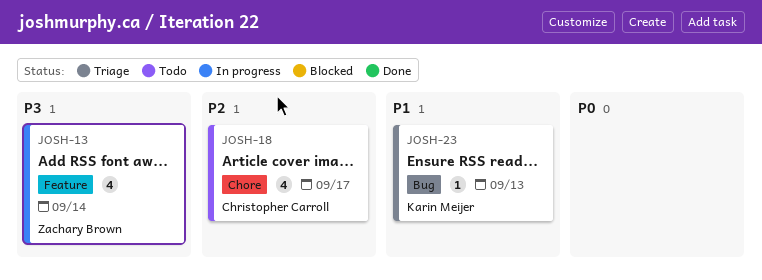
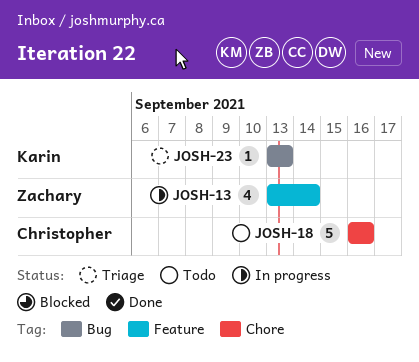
JOSH-18, estimate: 4 -> 5
JOSH-18, due: Sep 17 -> Sep 16

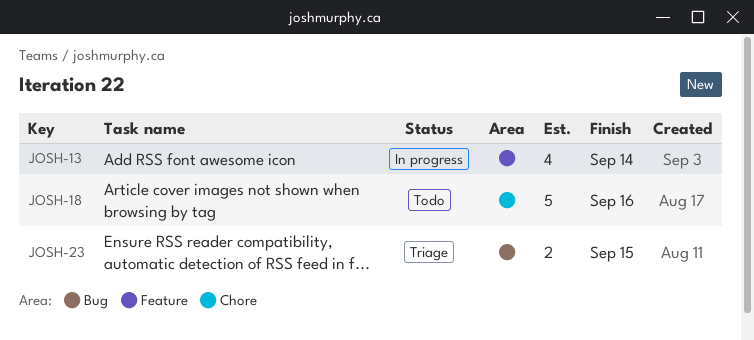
JOSH-23, estimate: 1 -> 2
JOSH-23, due: Sep 13 -> Sep 15

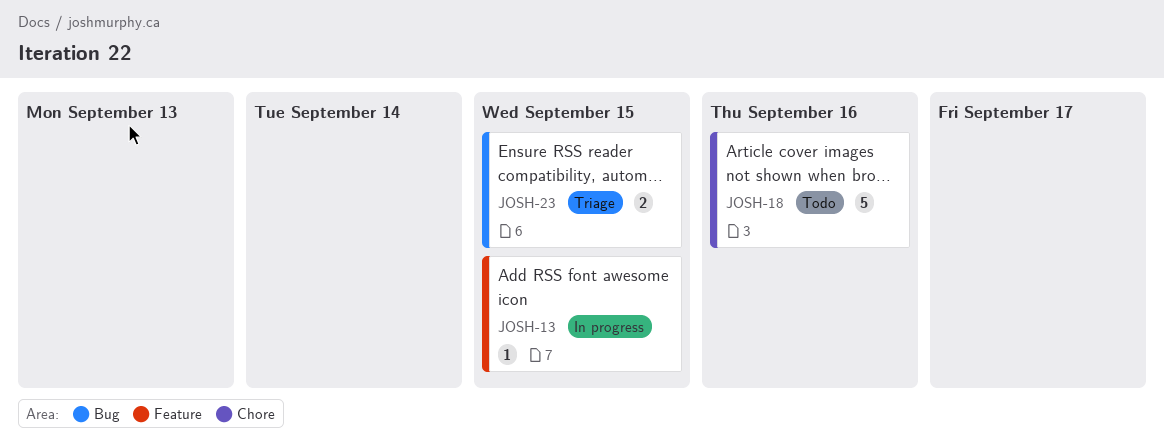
JOSH-13, estimate: 4 -> 1
JOSH-13, due: Sep 14 -> Sep 15

